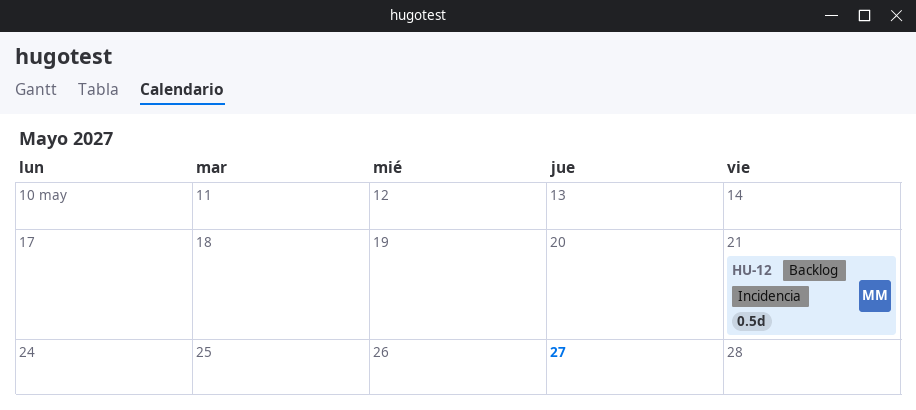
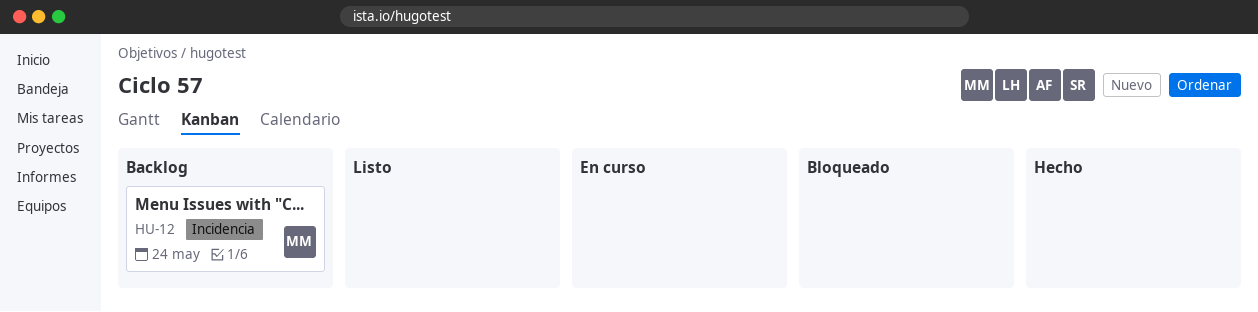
HU-12, due: May 21 -> May 24

